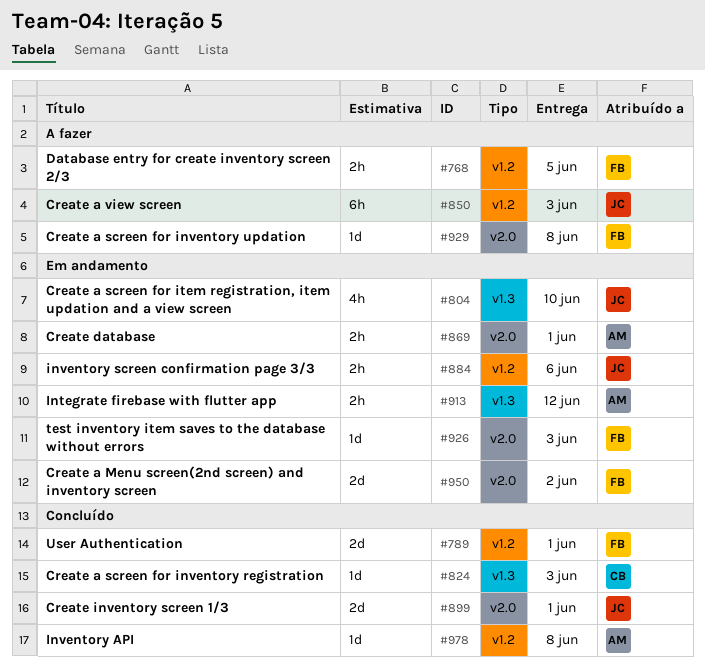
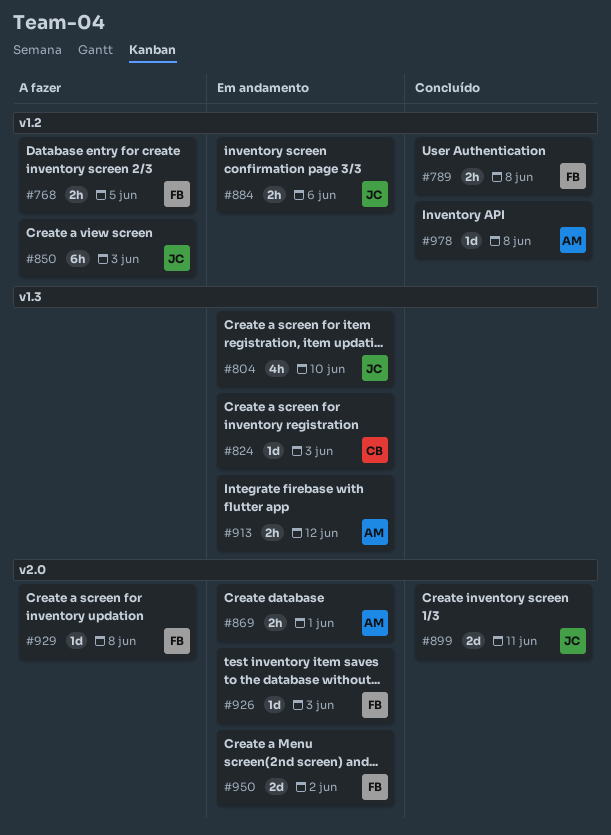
#789, estimate: 2d -> 2h
#789, due: Jun 1 -> Jun 8
#824, status: Concluído -> Em andamento
#899, due: Jun 1 -> Jun 11

